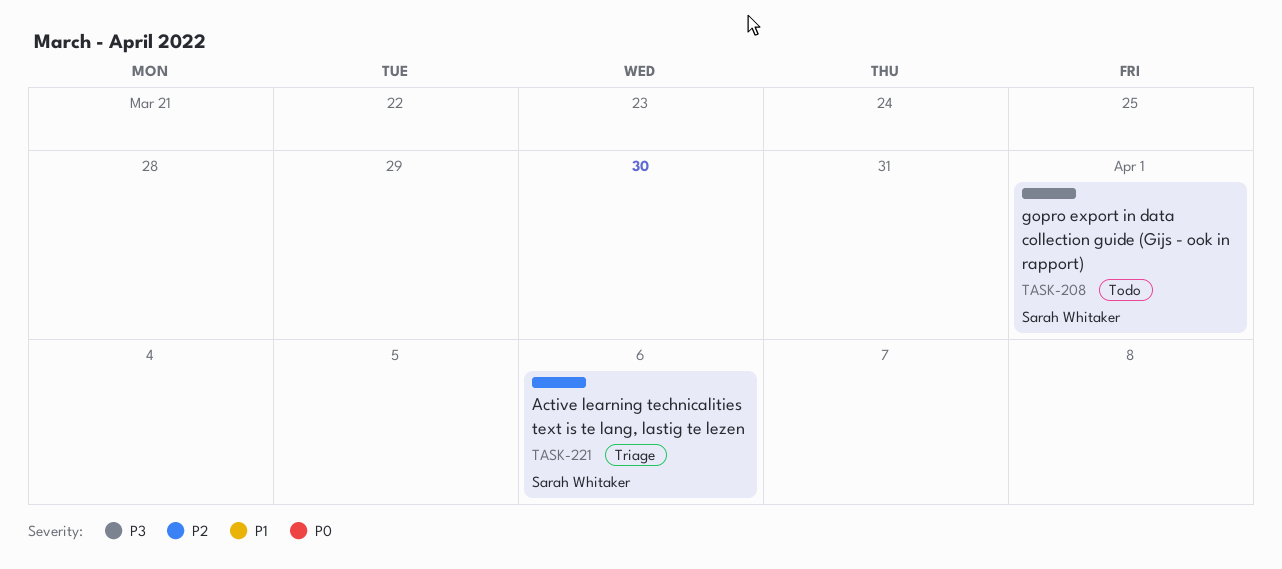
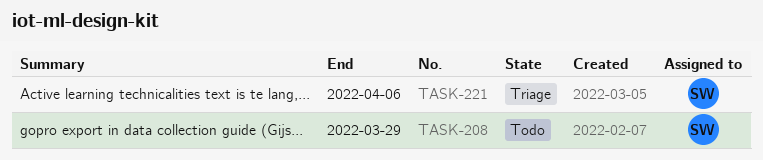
TASK-208, due: Apr 1 -> Mar 29

